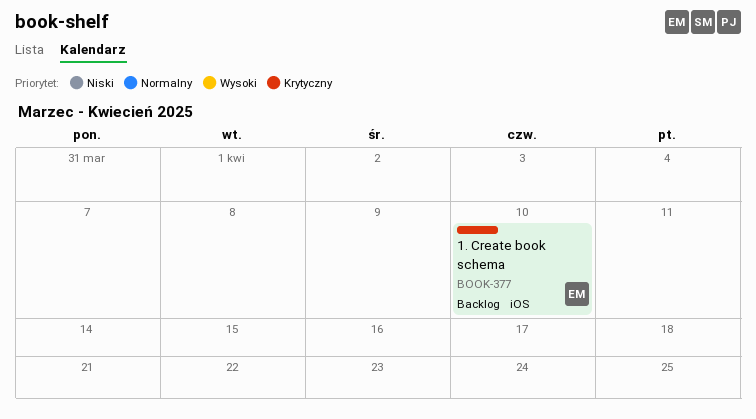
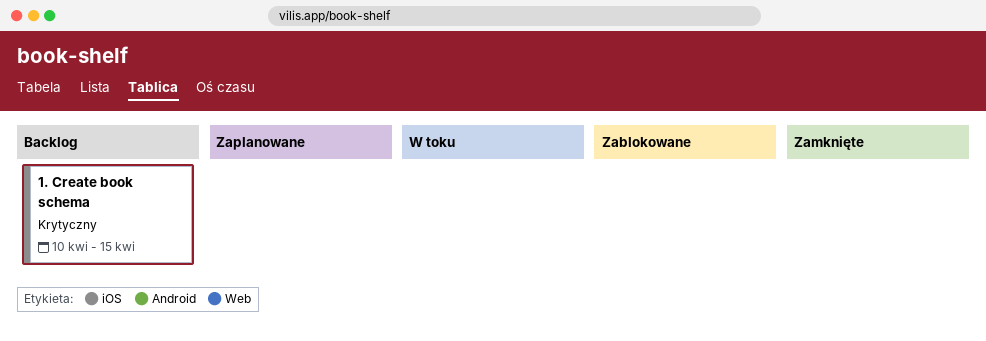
1. Create book schema, due: Apr 10 -> Apr 15

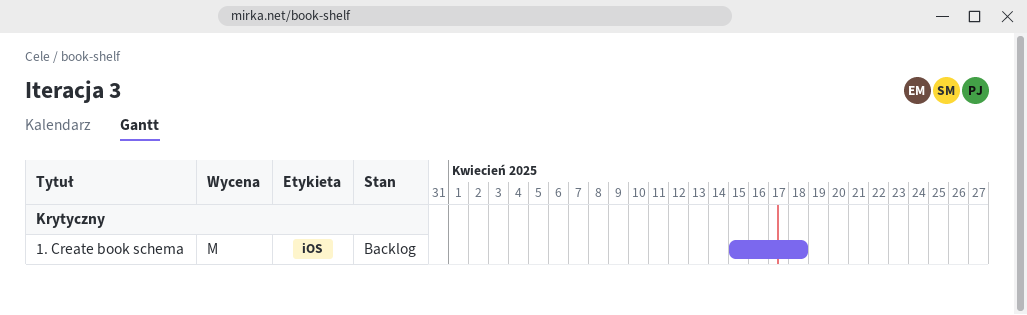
1. Create book schema, start: Apr 10 -> Apr 15
1. Create book schema, due: Apr 15 -> Apr 18

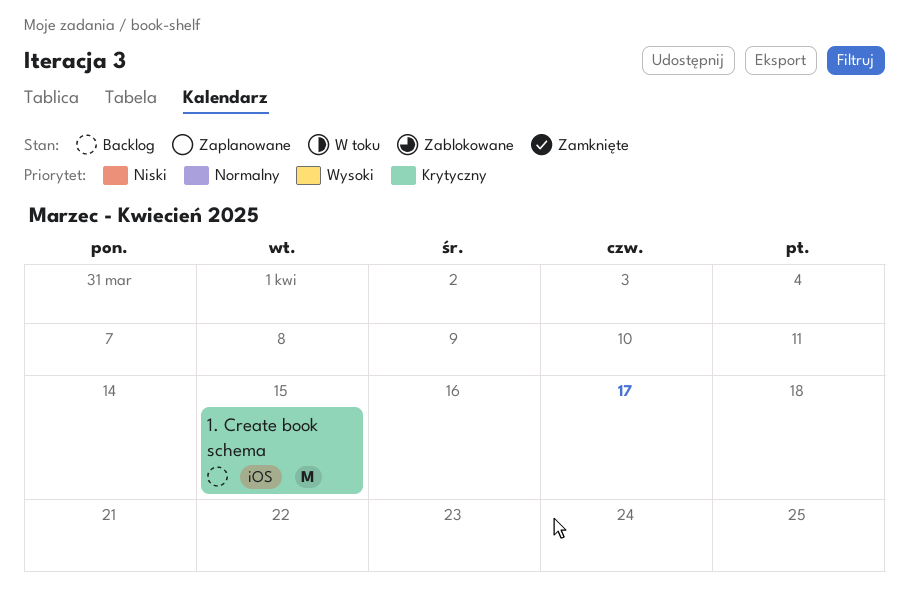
1. Create book schema, due: Apr 18 -> Apr 15

